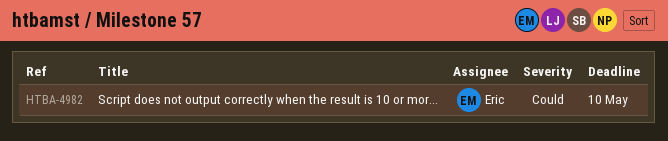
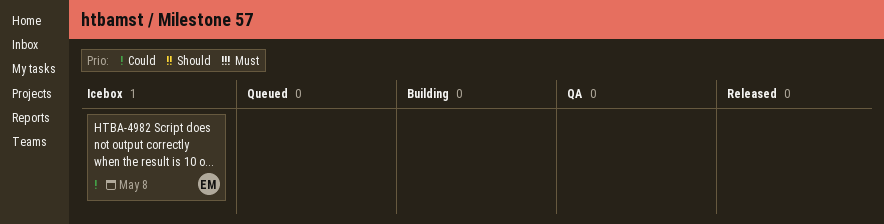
HTBA-4982, due: May 10 -> May 8

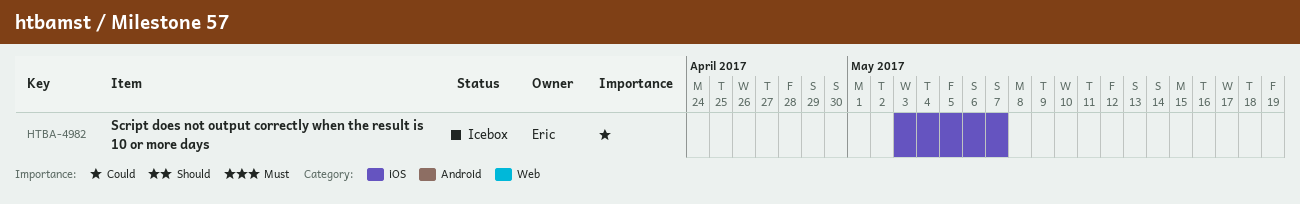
HTBA-4982, due: May 8 -> May 7

